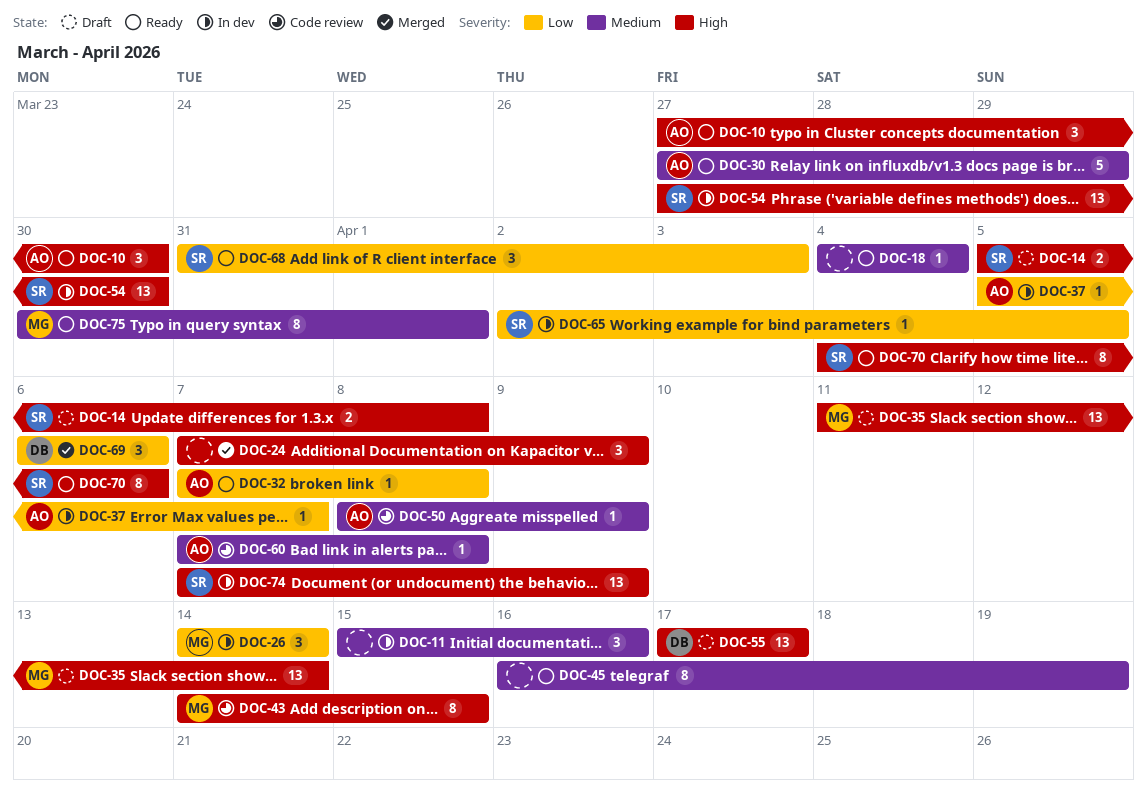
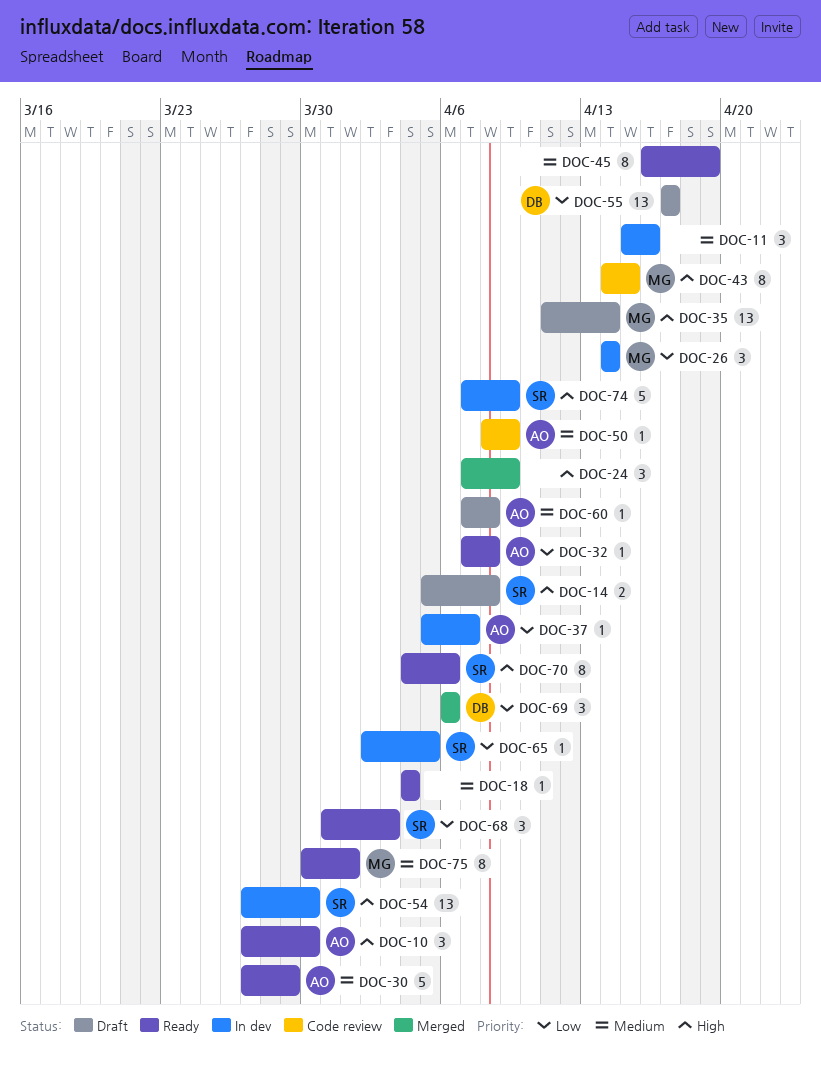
DOC-55, priority: High -> Low
DOC-60, status: Code review -> Draft
DOC-74, estimate: 13 -> 5

